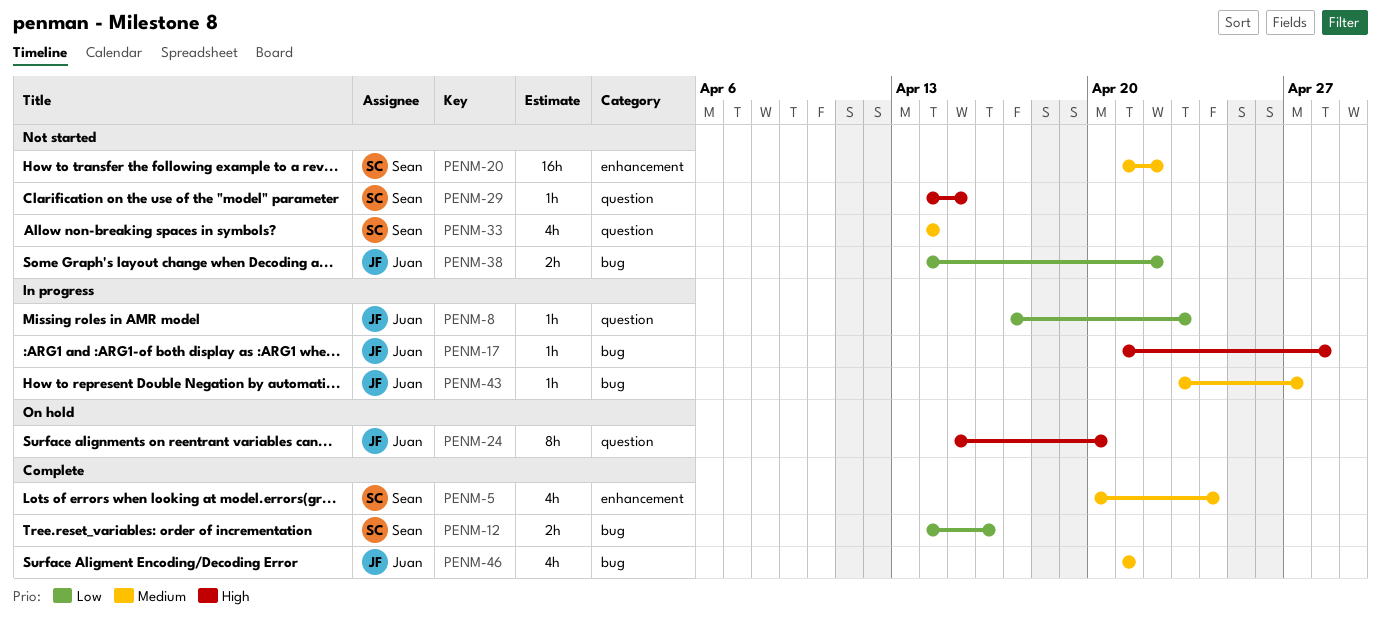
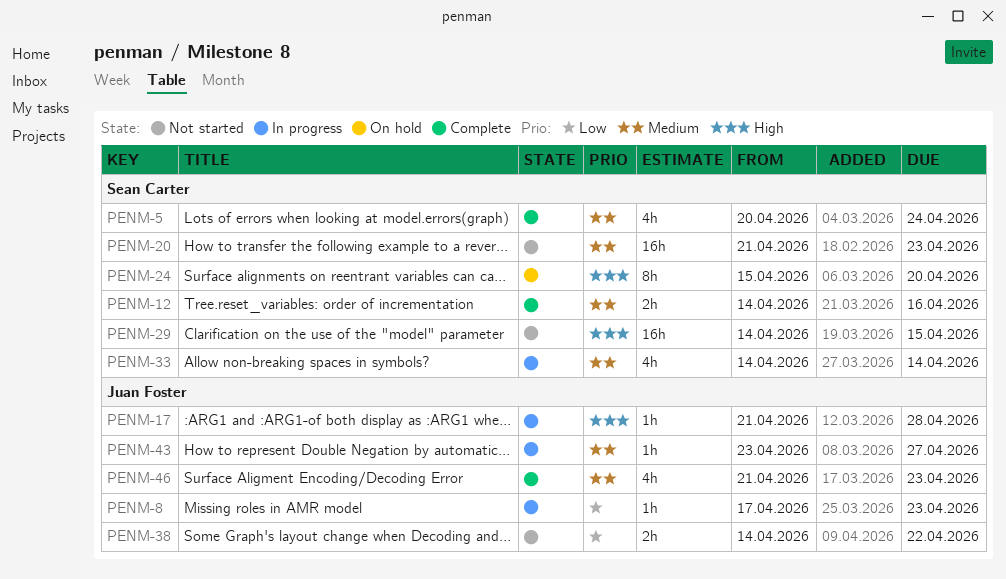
PENM-12, priority: Low -> Medium
PENM-20, due: Apr 22 -> Apr 23
PENM-24, owner: Juan Foster -> Sean Carter
PENM-29, estimate: 1h -> 16h
PENM-33, status: Not started -> In progress
PENM-46, due: Apr 21 -> Apr 23

